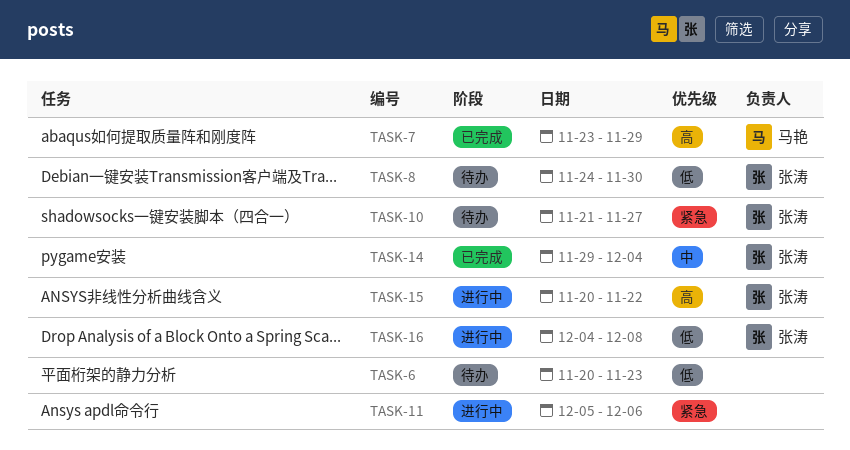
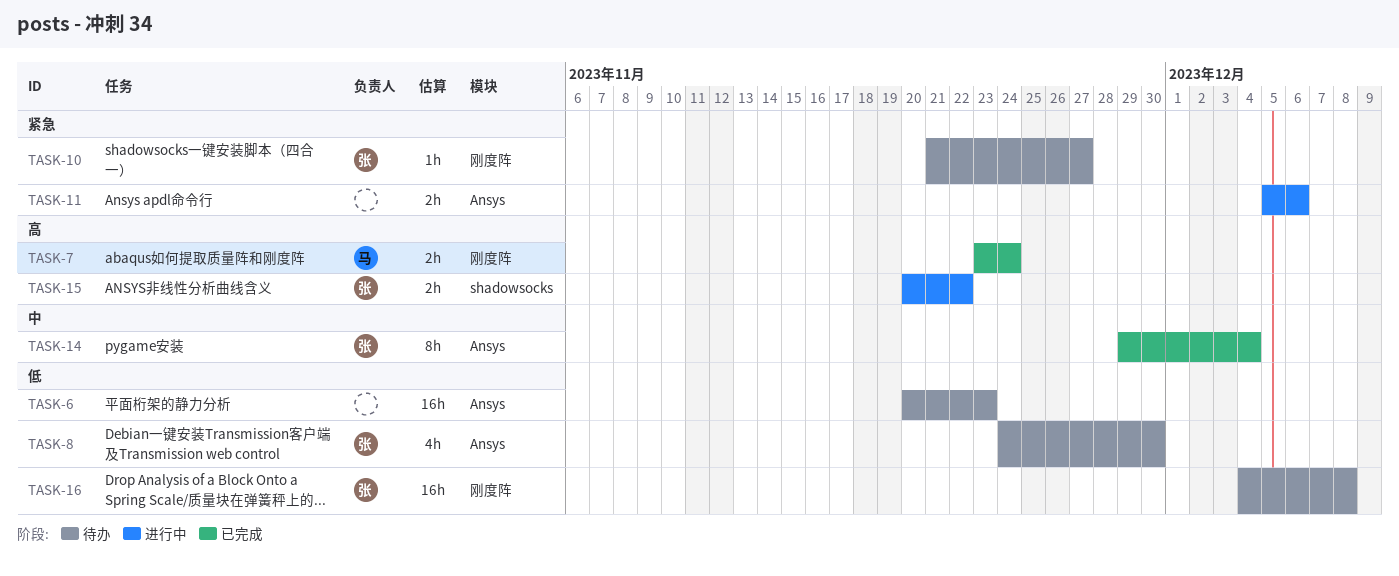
TASK-7, due: Nov 29 -> Nov 24
TASK-16, status: 进行中 -> 待办

